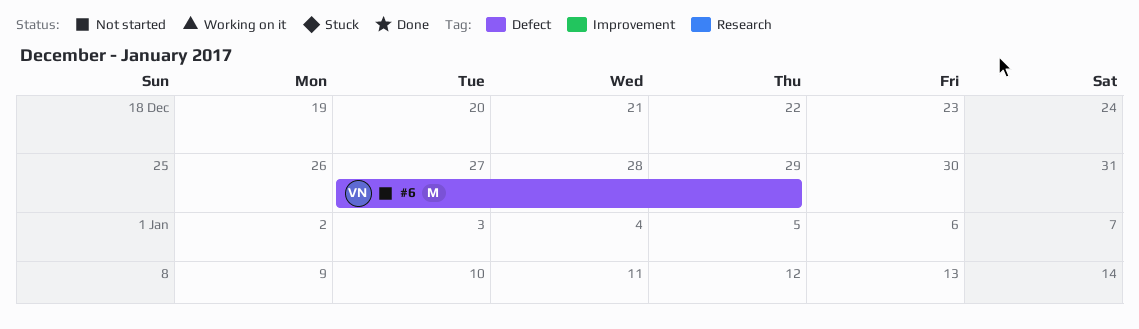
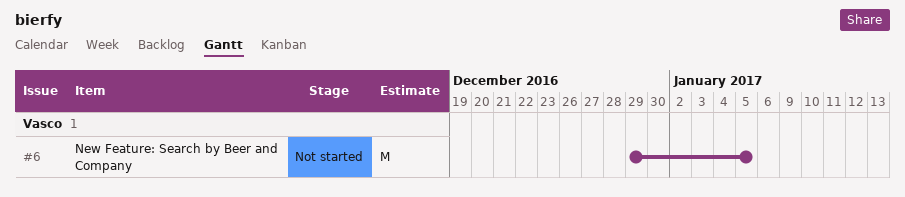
#6, start: Dec 27 -> Dec 29
#6, due: Dec 29 -> Jan 5

